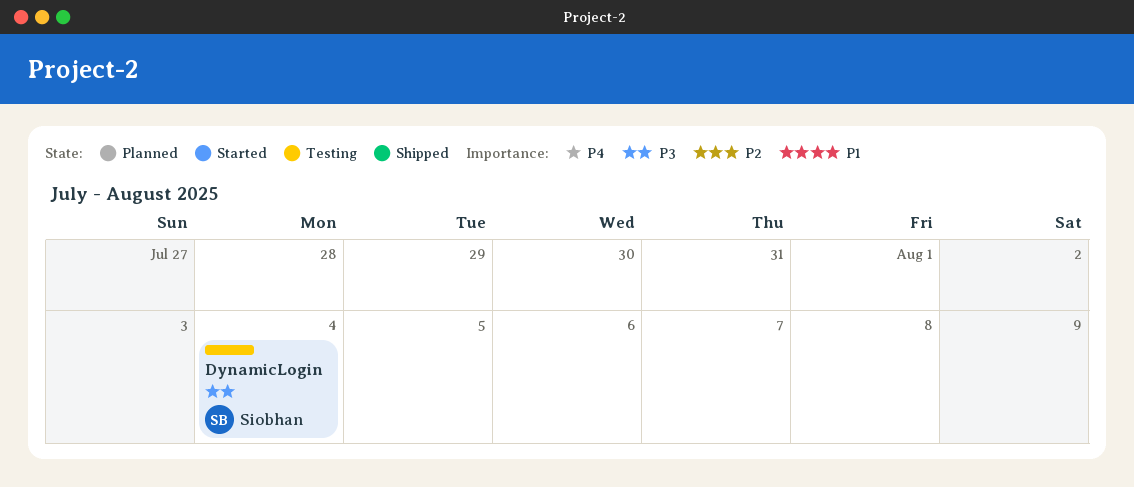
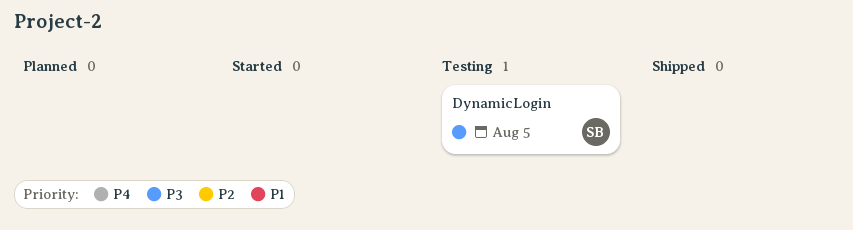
DynamicLogin, due: Aug 4 -> Aug 5

